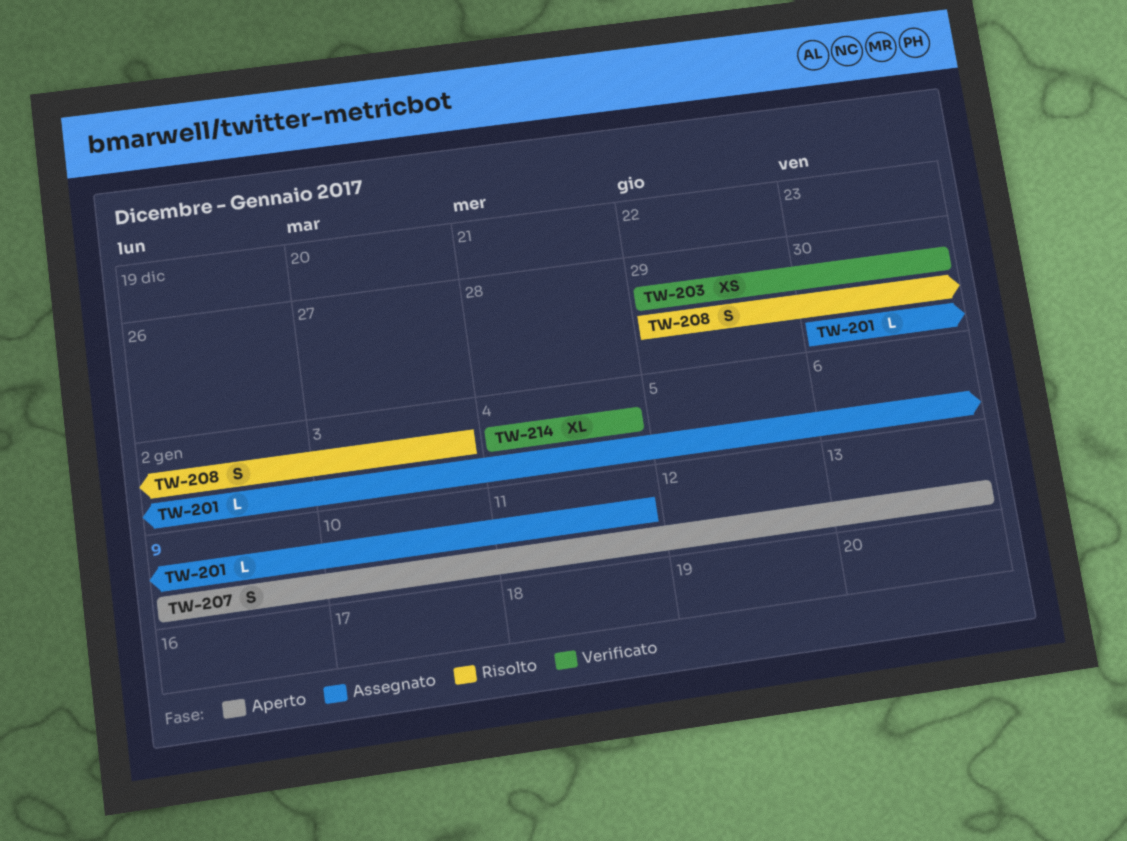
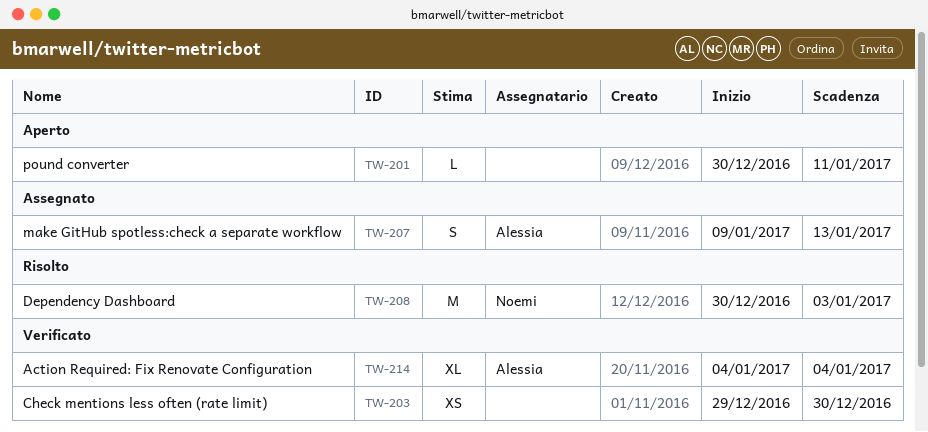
TW-201, status: Assegnato -> Aperto
TW-207, status: Aperto -> Assegnato
TW-208, estimate: S -> M
TW-208, start: Dec 29 -> Dec 30

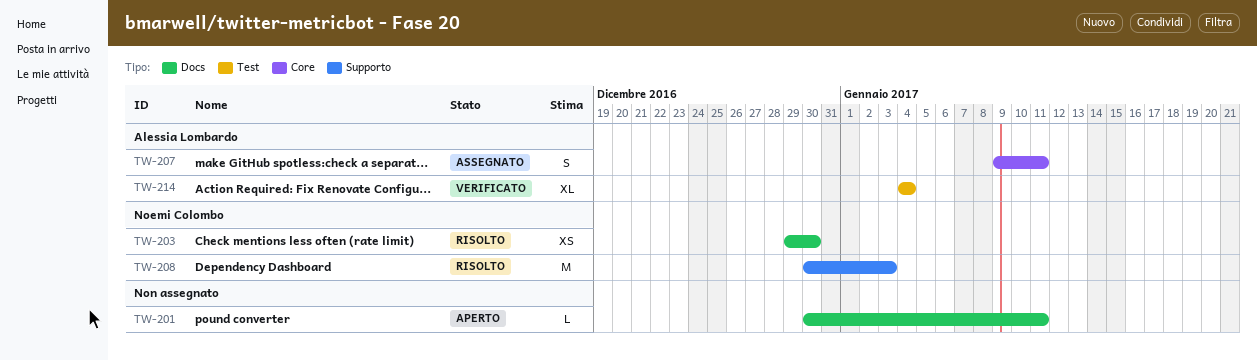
TW-203, status: Verificato -> Risolto
TW-203, owner: none -> Noemi Colombo
TW-207, due: Jan 13 -> Jan 11

